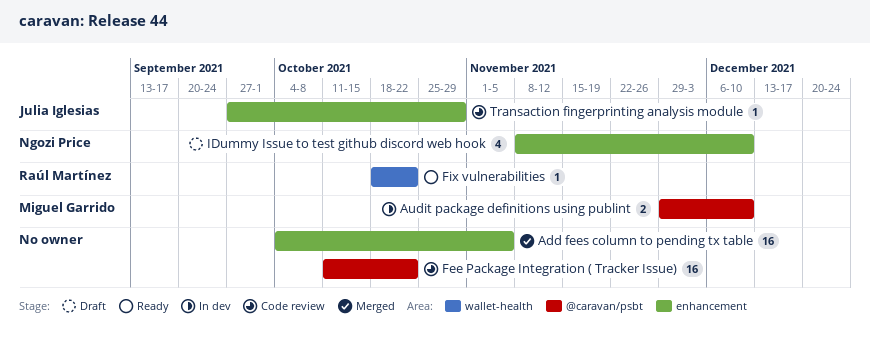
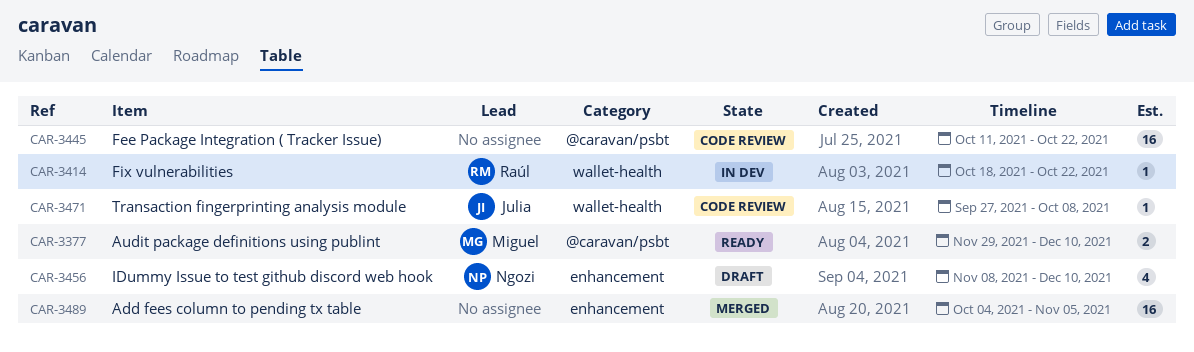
Audit package definitions using publint, status: In dev -> Ready
Fix vulnerabilities, status: Ready -> In dev
Transaction fingerprinting analysis module, label: enhancement -> wallet-health
Transaction fingerprinting analysis module, due: Oct 29 -> Oct 8

